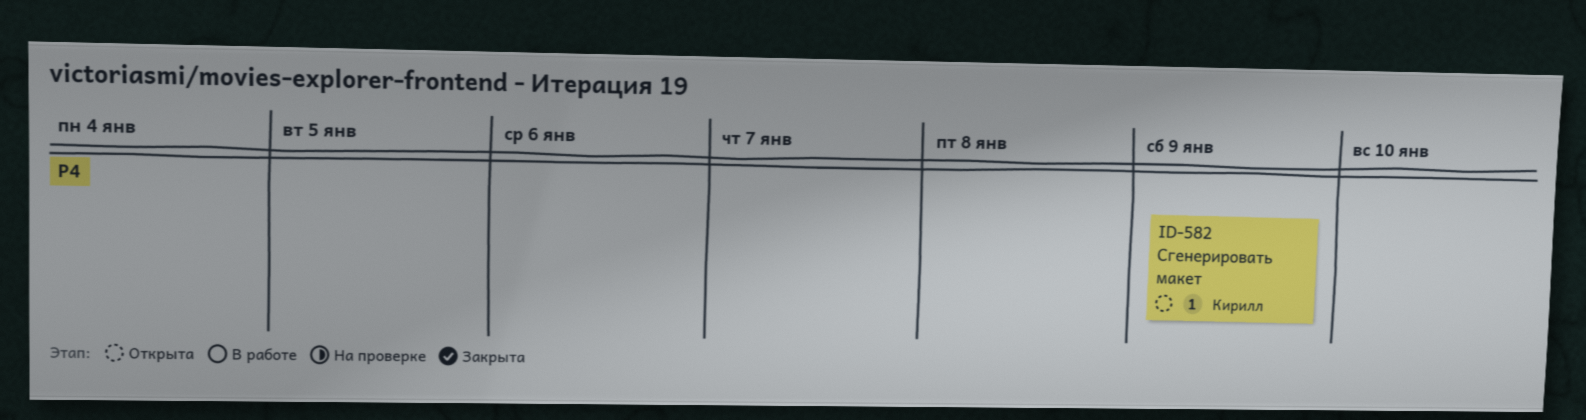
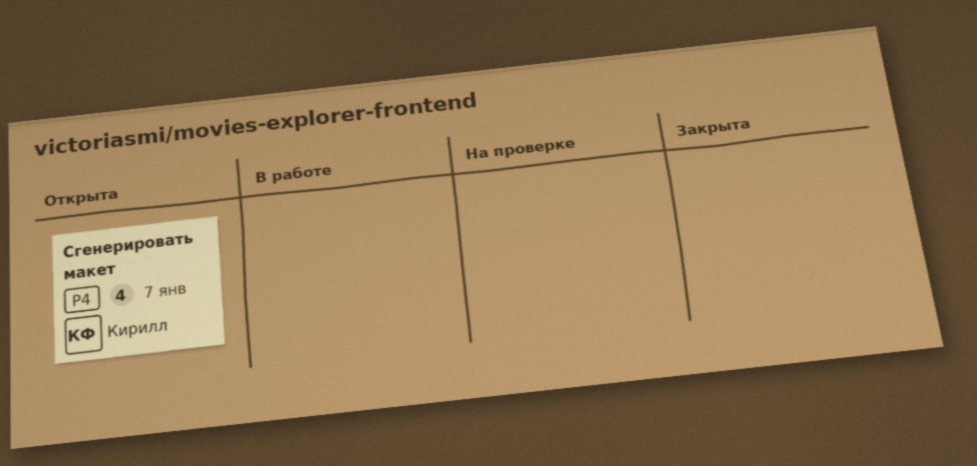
Сгенерировать макет, estimate: 1 -> 4
Сгенерировать макет, due: Jan 9 -> Jan 7

